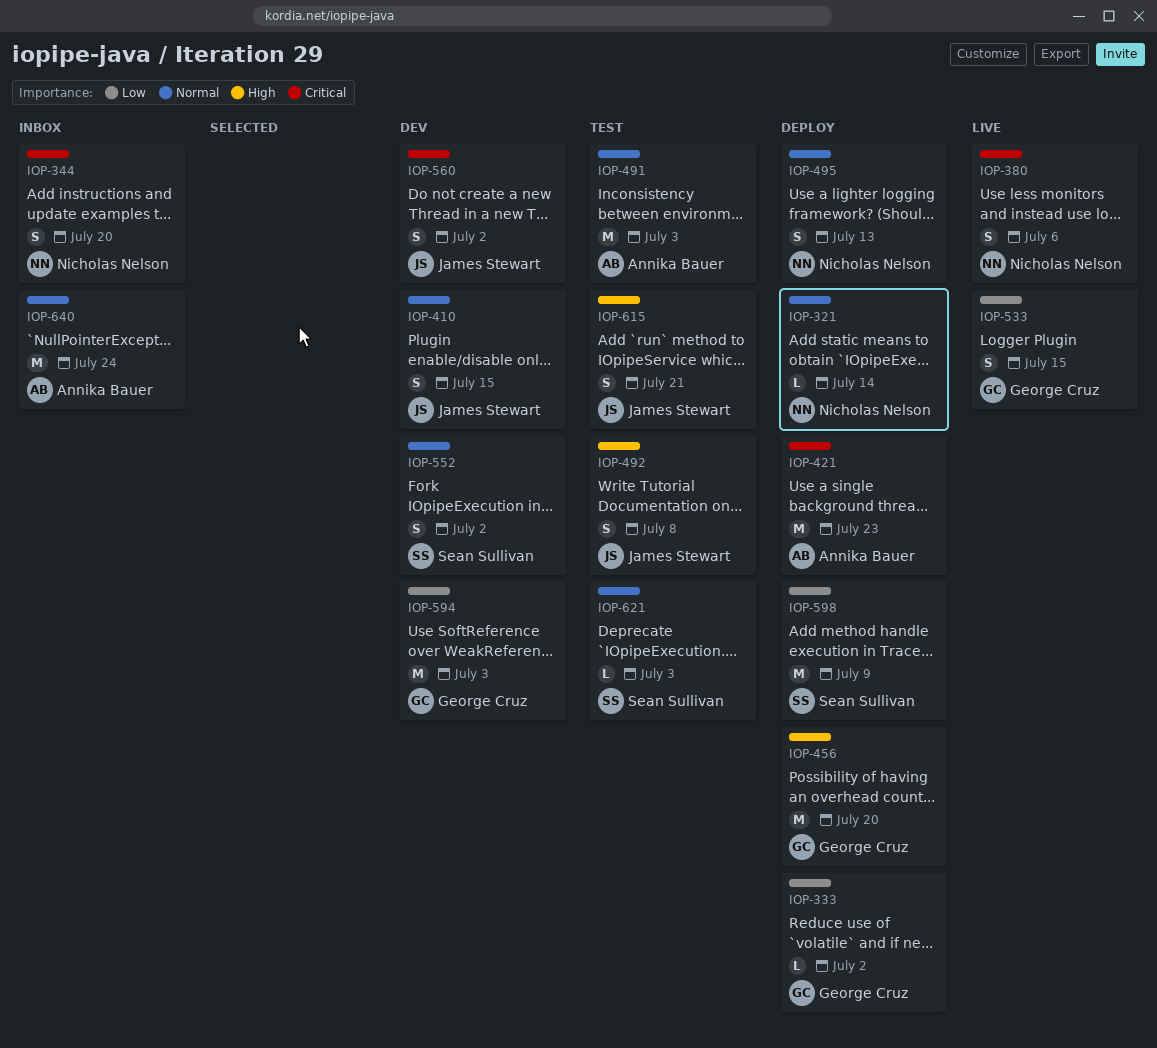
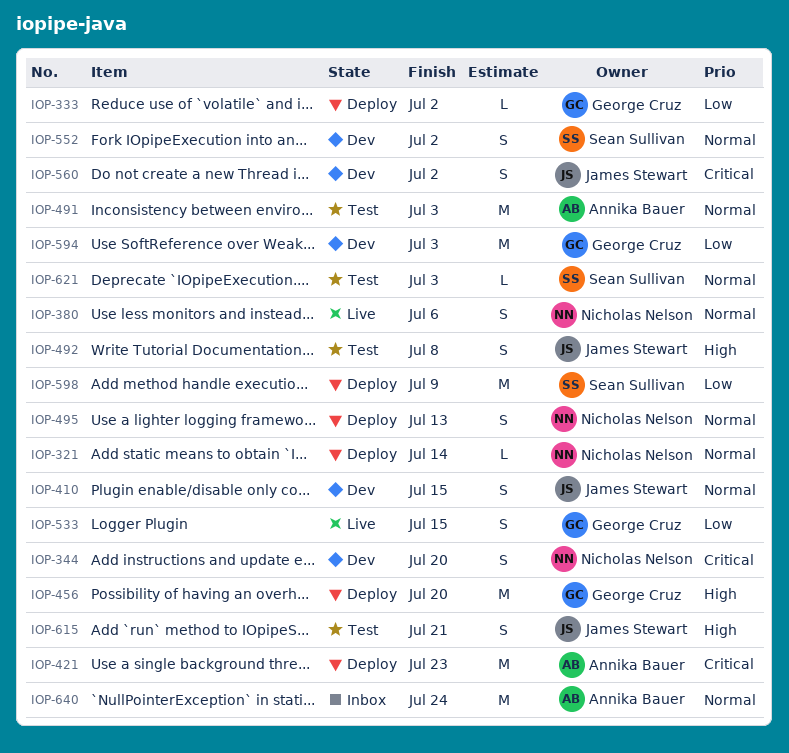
IOP-344, status: Inbox -> Dev
IOP-380, priority: Critical -> Normal

